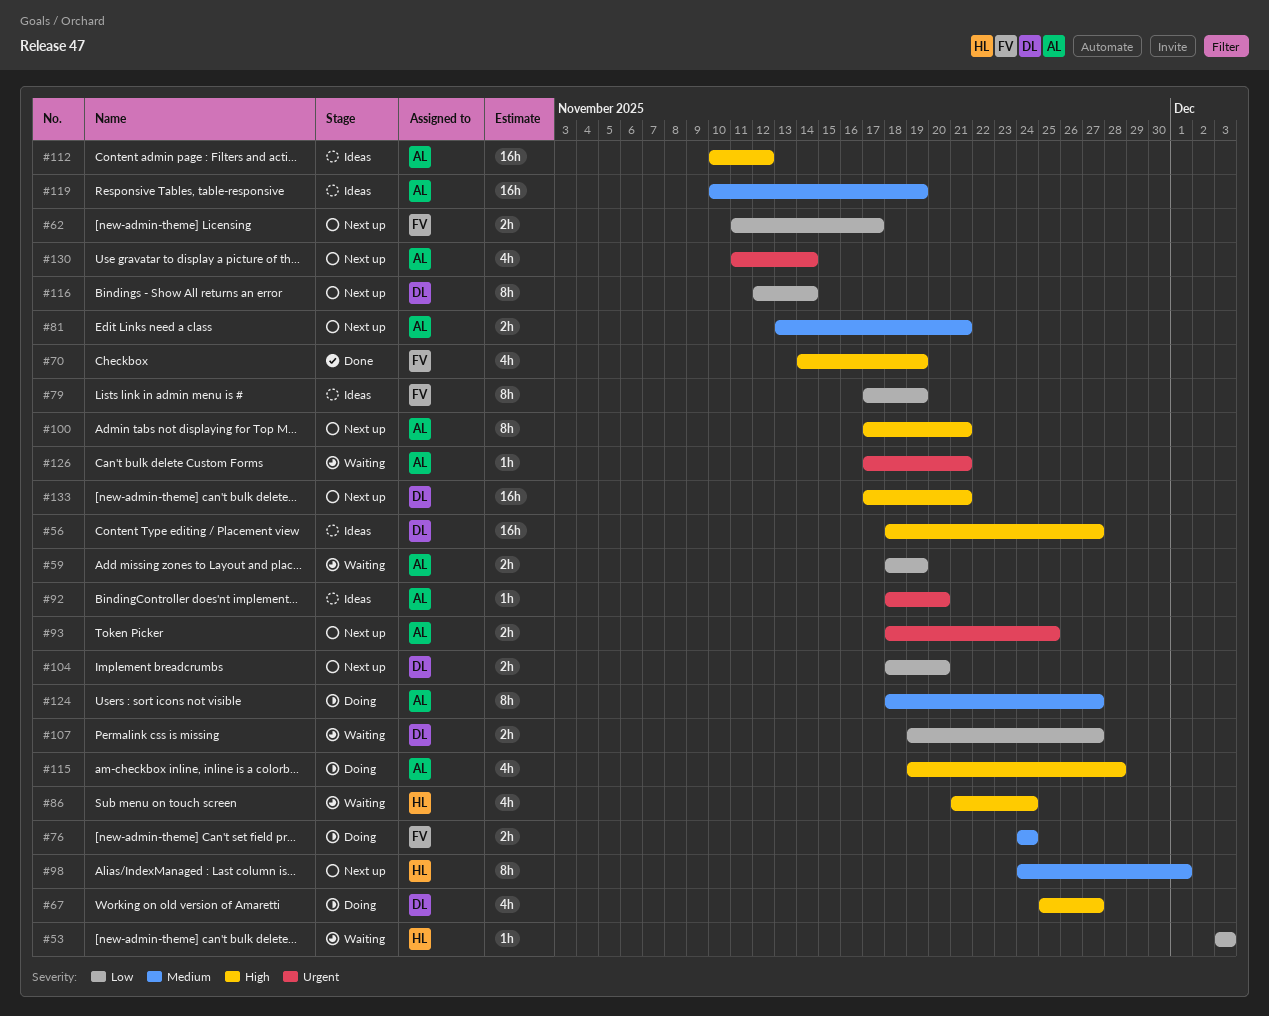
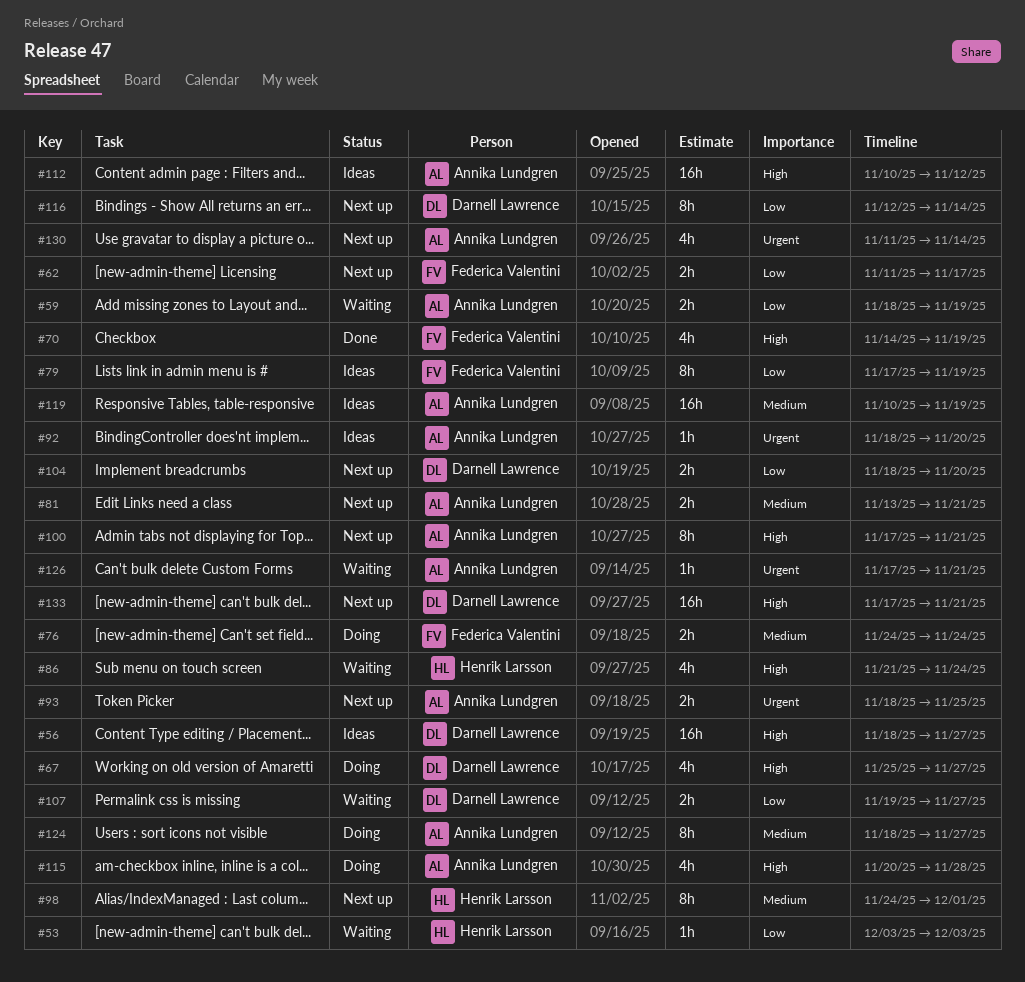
#115, start: Nov 19 -> Nov 20

